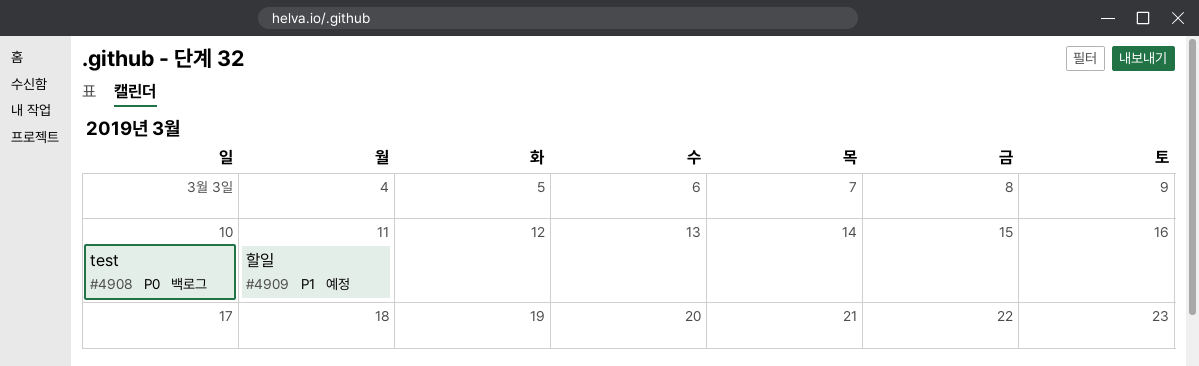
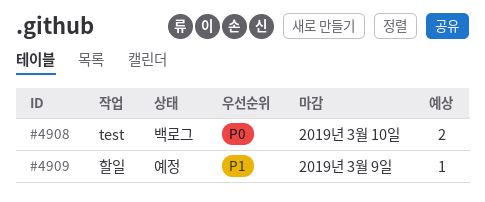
#4909, due: Mar 11 -> Mar 9

